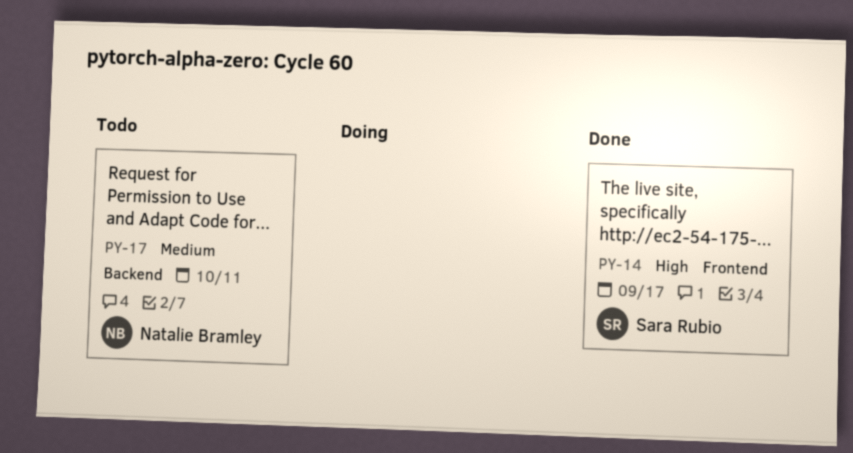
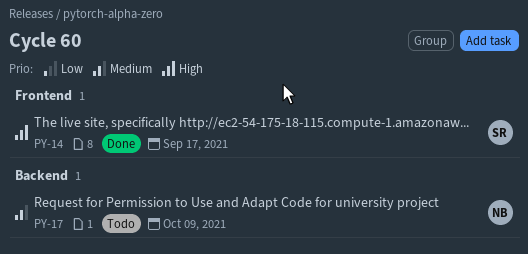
PY-17, due: Oct 11 -> Oct 9

